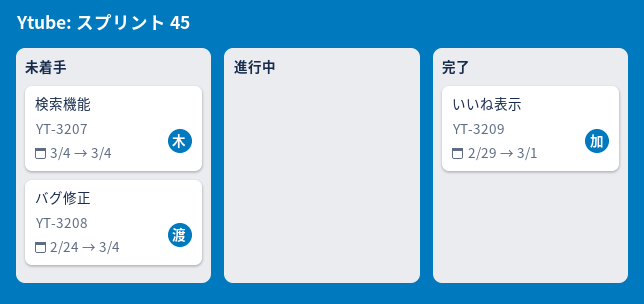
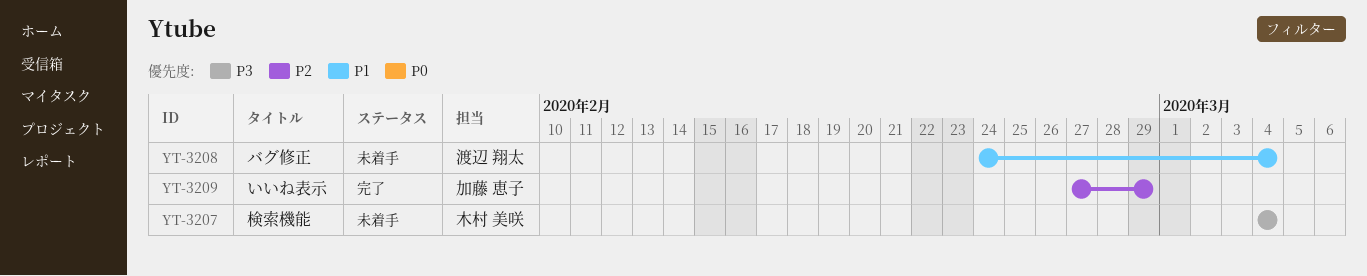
YT-3209, start: Feb 29 -> Feb 27
YT-3209, due: Mar 1 -> Feb 29

